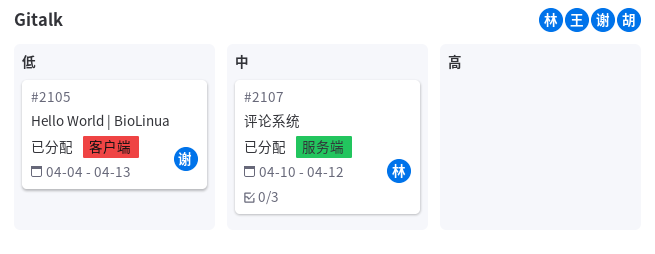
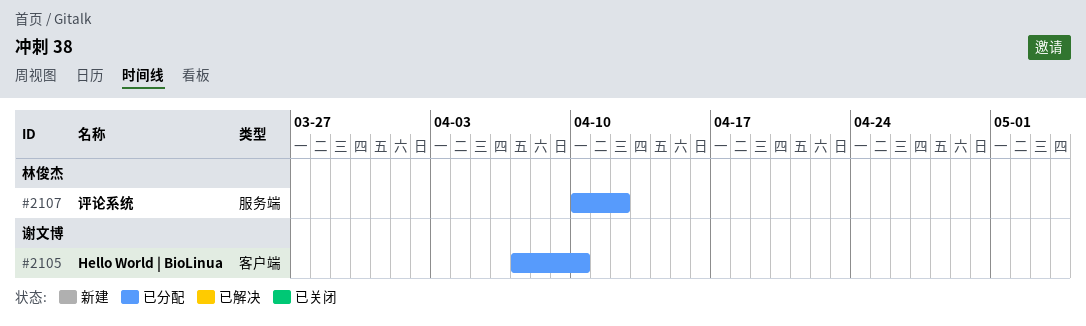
#2105, start: Apr 4 -> Apr 7
#2105, due: Apr 13 -> Apr 10

